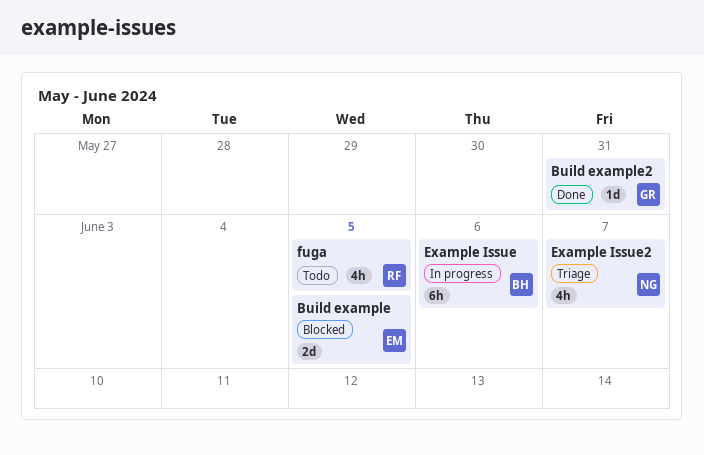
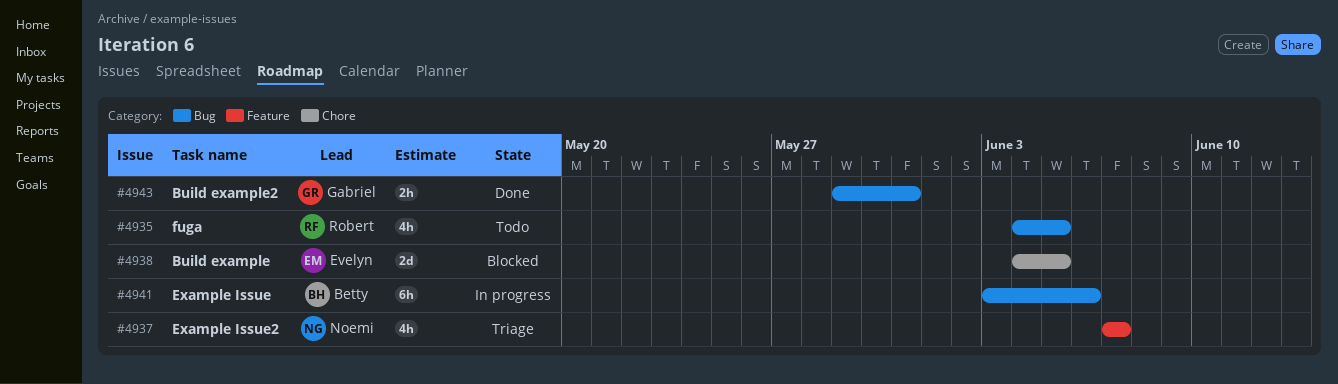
Build example2, estimate: 1d -> 2h

